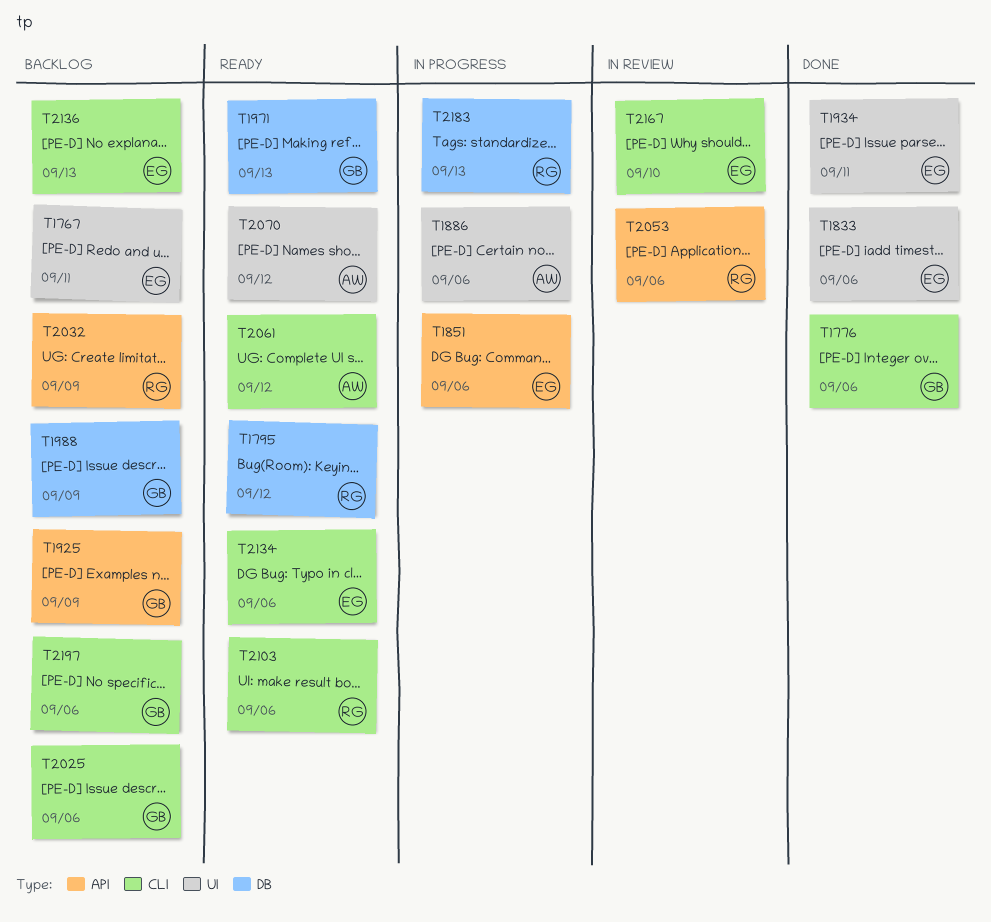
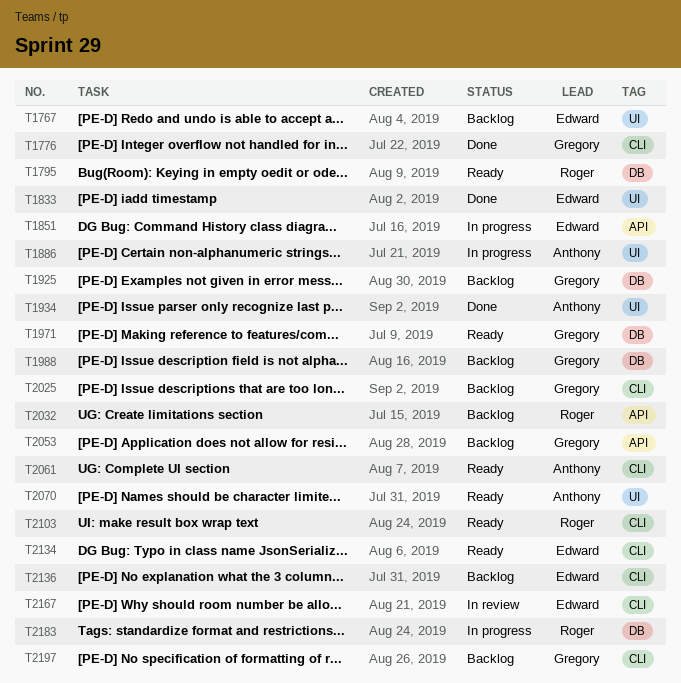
T1925, label: API -> DB
T1934, owner: Edward -> Anthony
T2053, status: In review -> Backlog
T2053, owner: Roger -> Gregory

